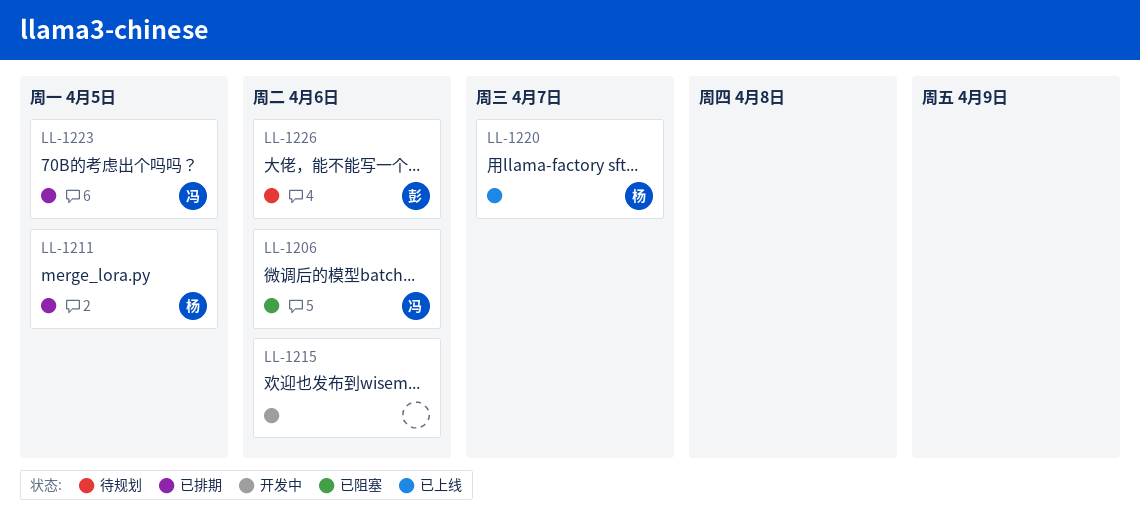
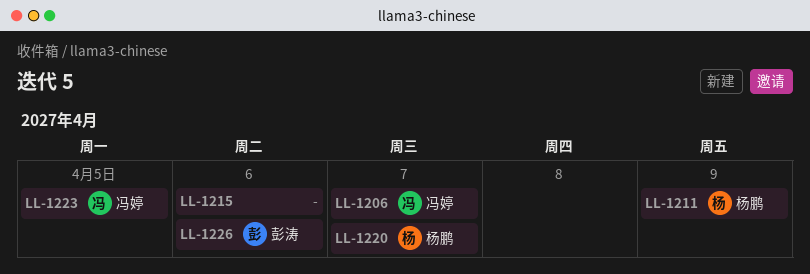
LL-1206, due: Apr 6 -> Apr 7
LL-1211, due: Apr 5 -> Apr 9

